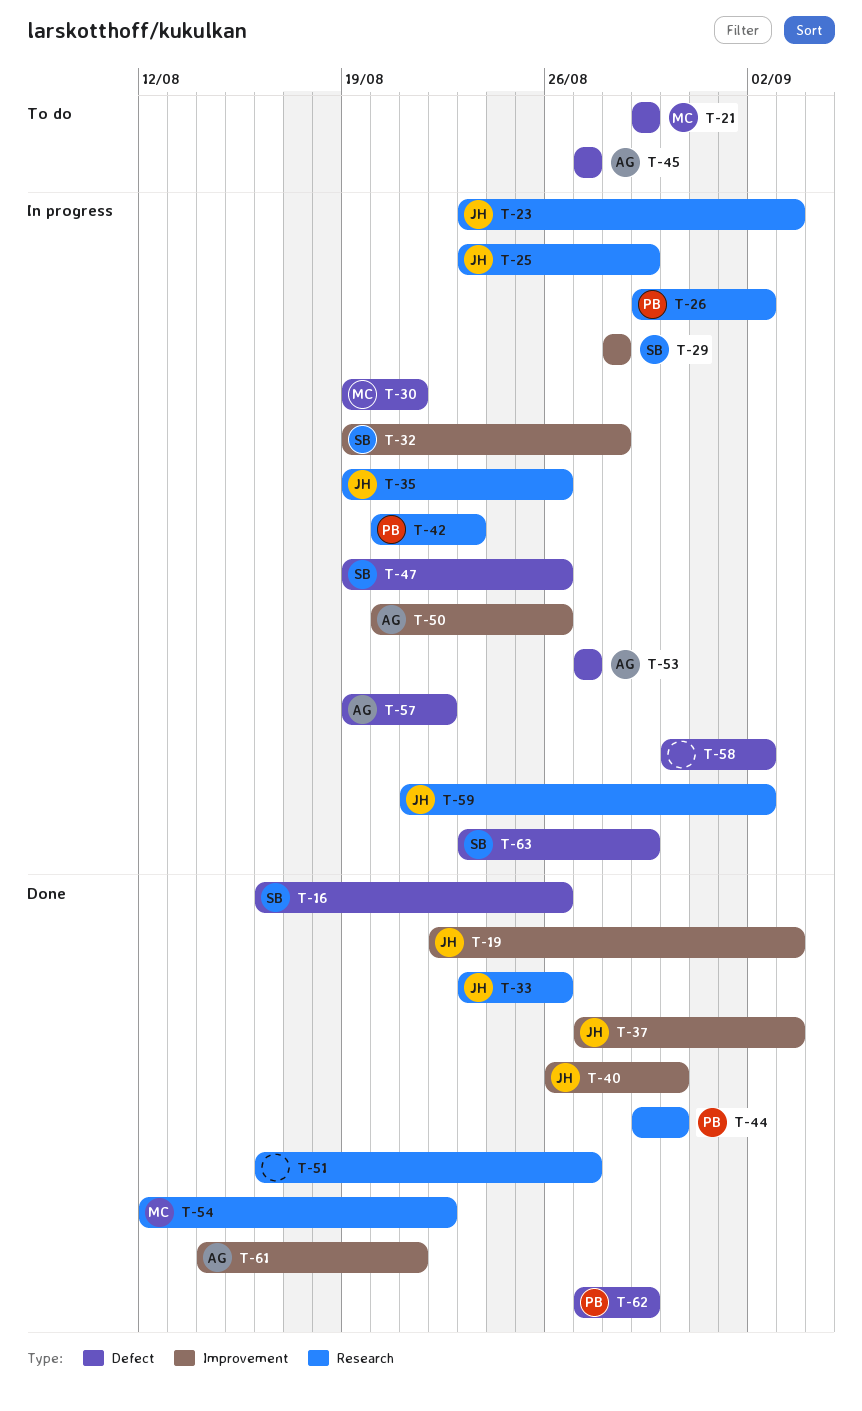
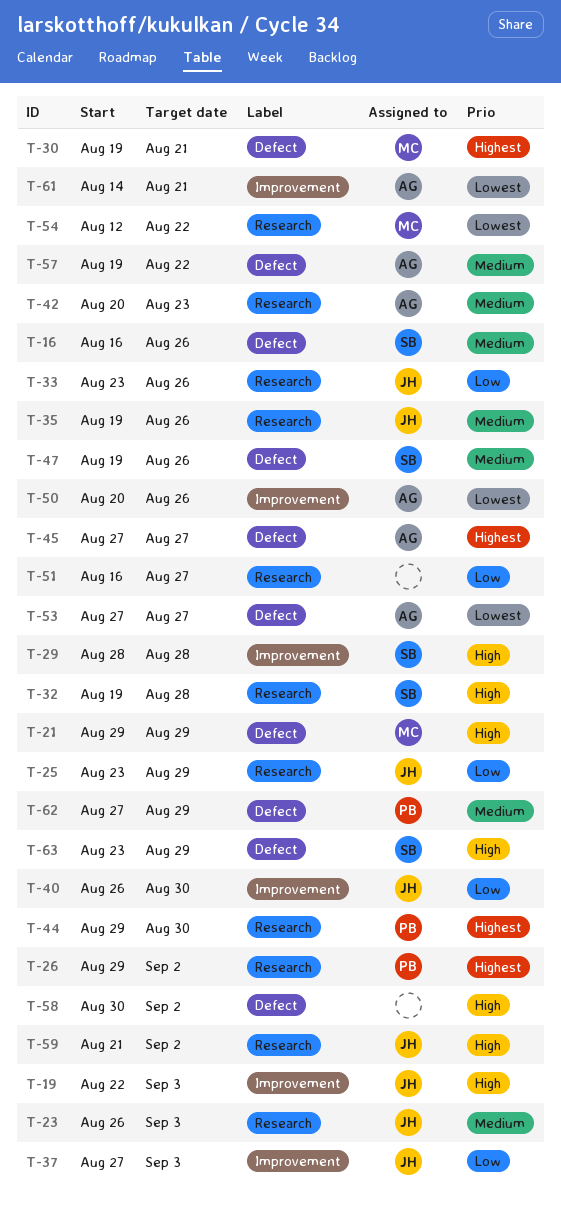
T-23, start: Aug 23 -> Aug 26
T-32, label: Improvement -> Research
T-42, owner: PB -> AG

